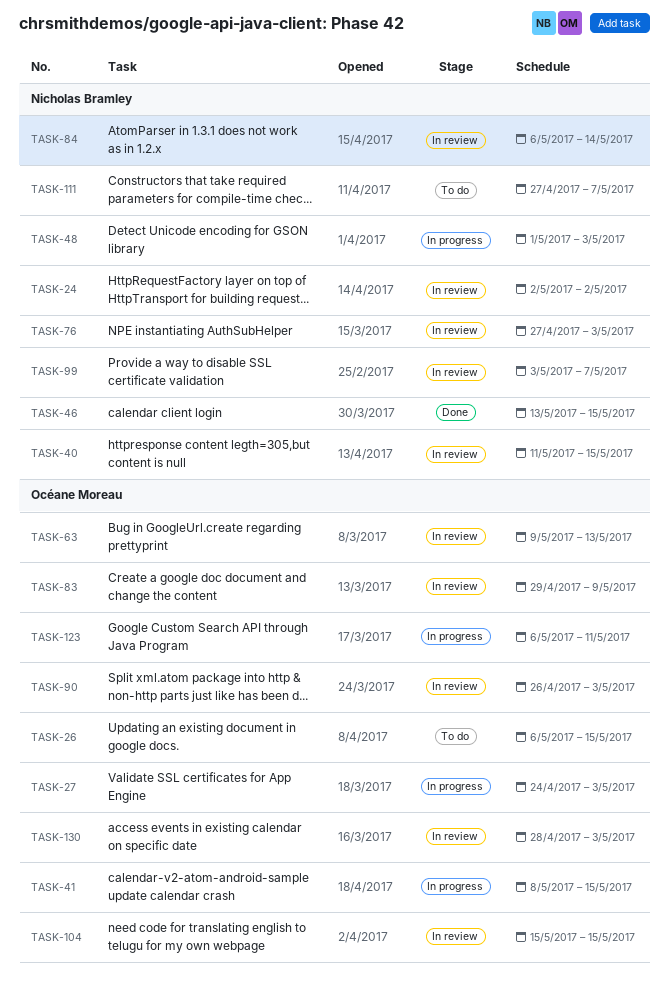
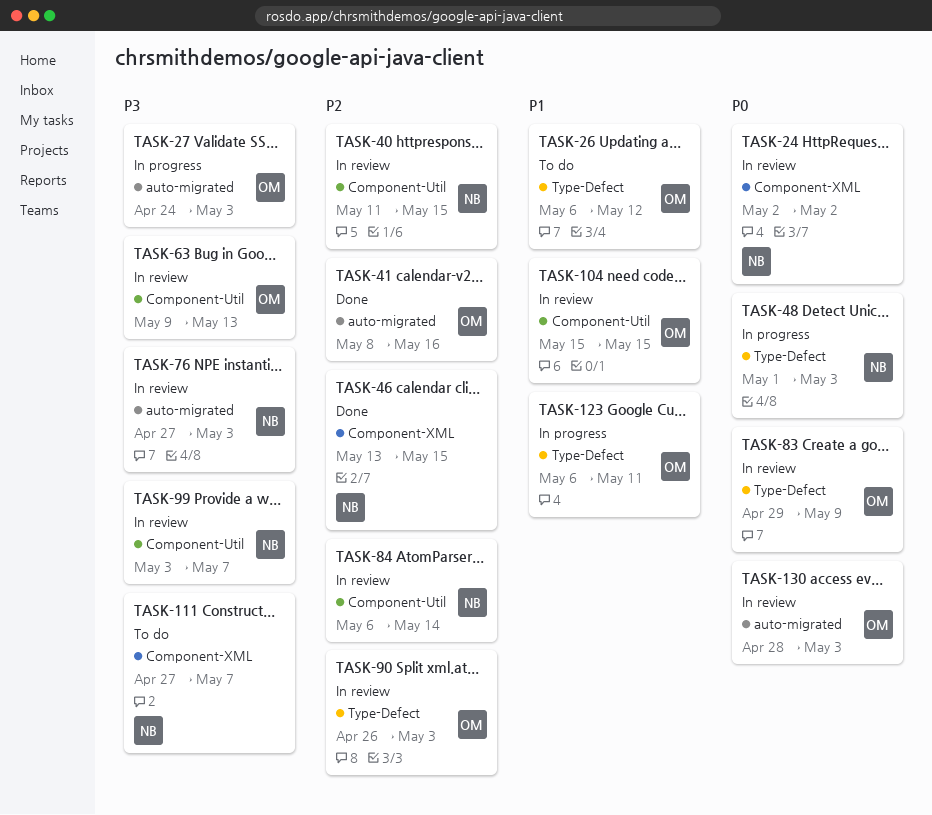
TASK-26, due: May 15 -> May 12
TASK-41, status: In progress -> Done
TASK-41, due: May 15 -> May 16

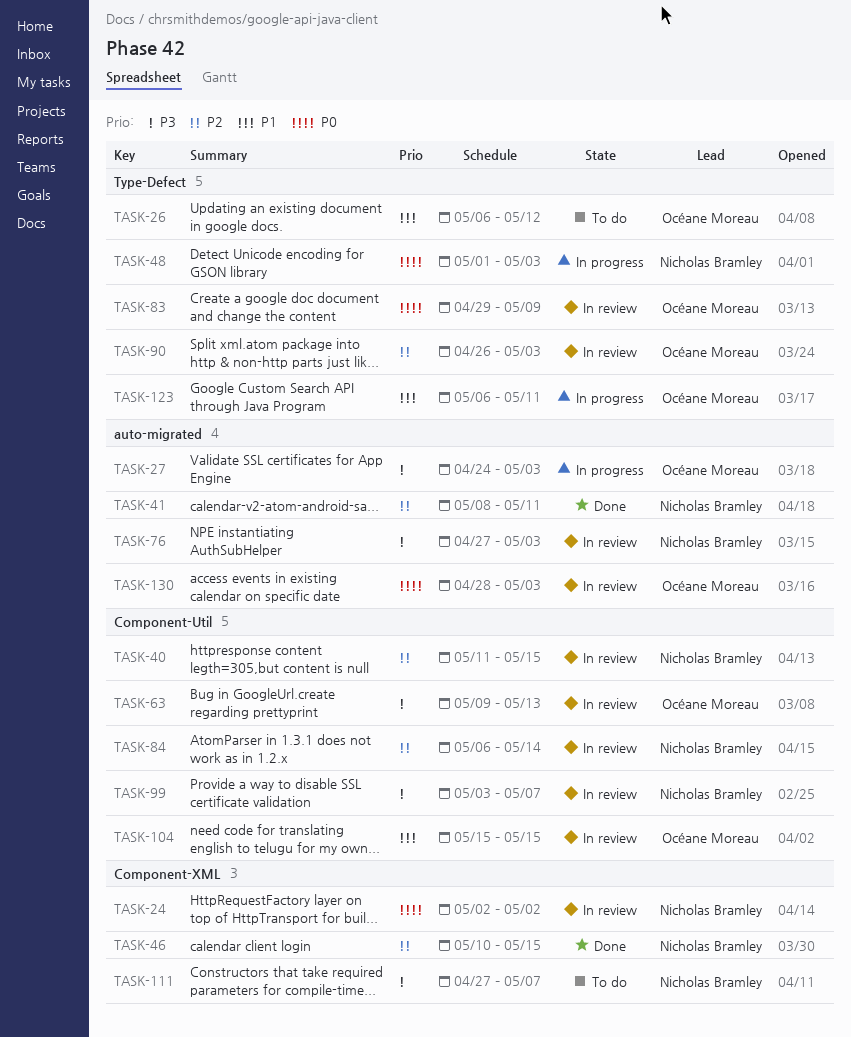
TASK-41, owner: Océane Moreau -> Nicholas Bramley
TASK-41, due: May 16 -> May 11
TASK-46, start: May 13 -> May 10

